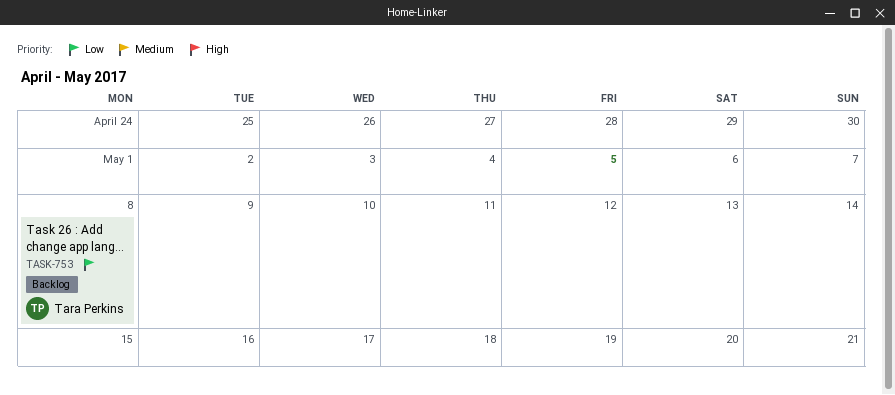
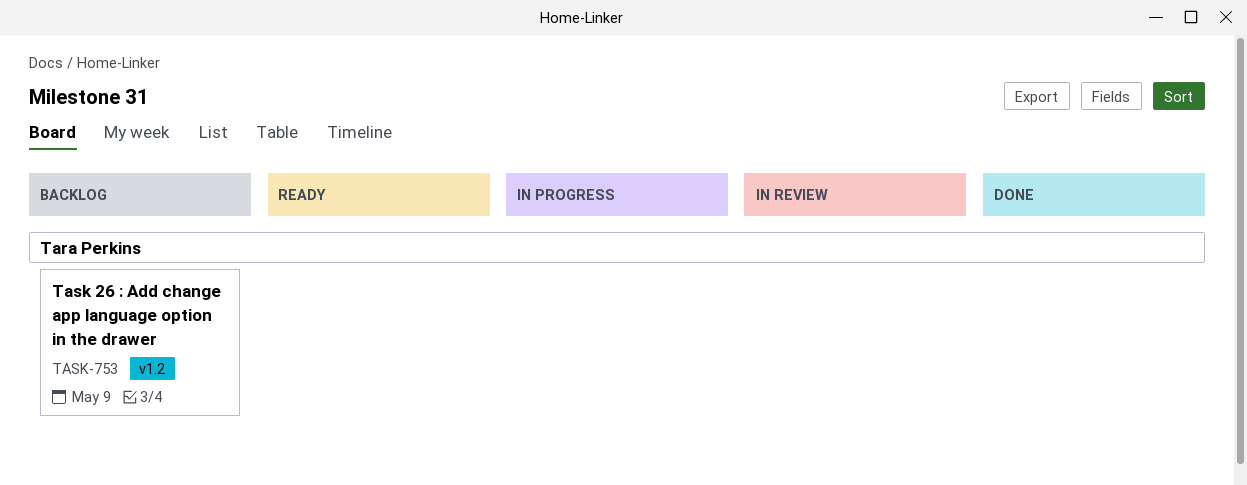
TASK-753, due: May 8 -> May 9

